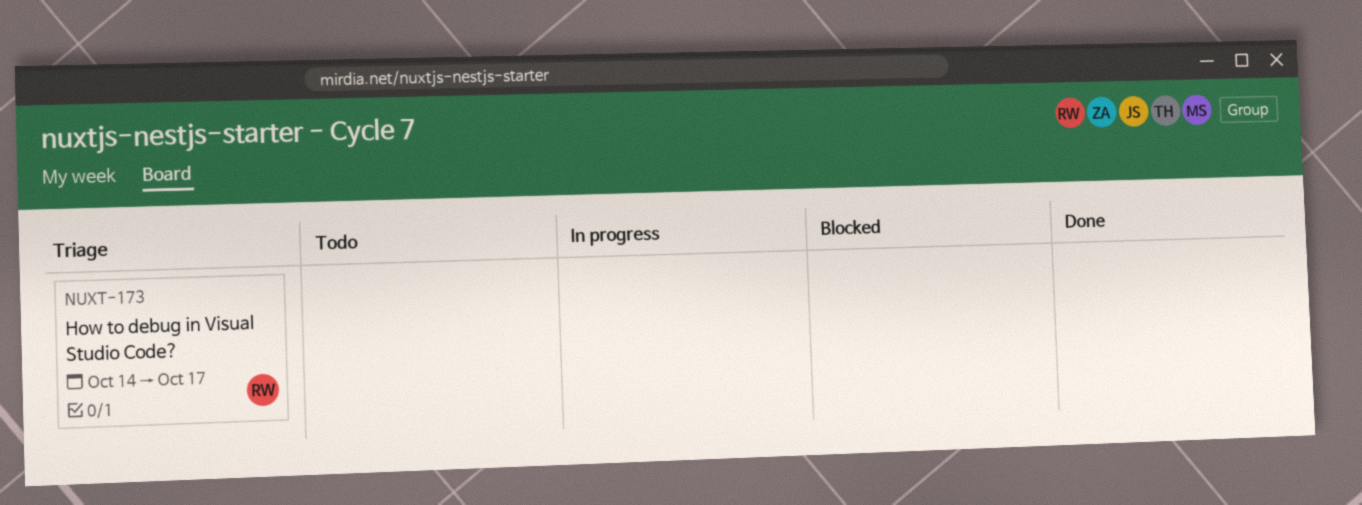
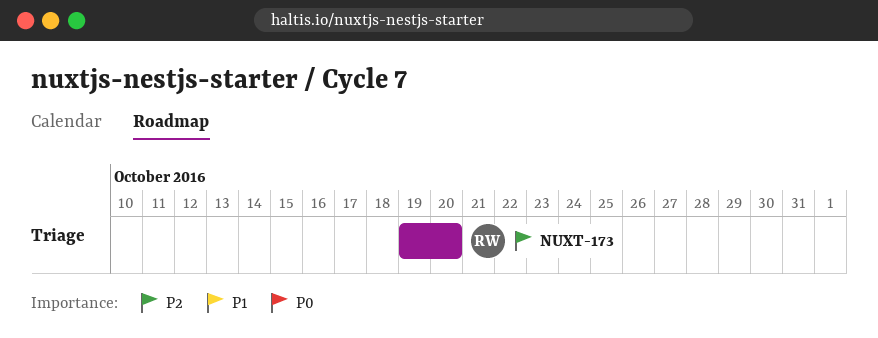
NUXT-173, start: Oct 14 -> Oct 19
NUXT-173, due: Oct 17 -> Oct 20

